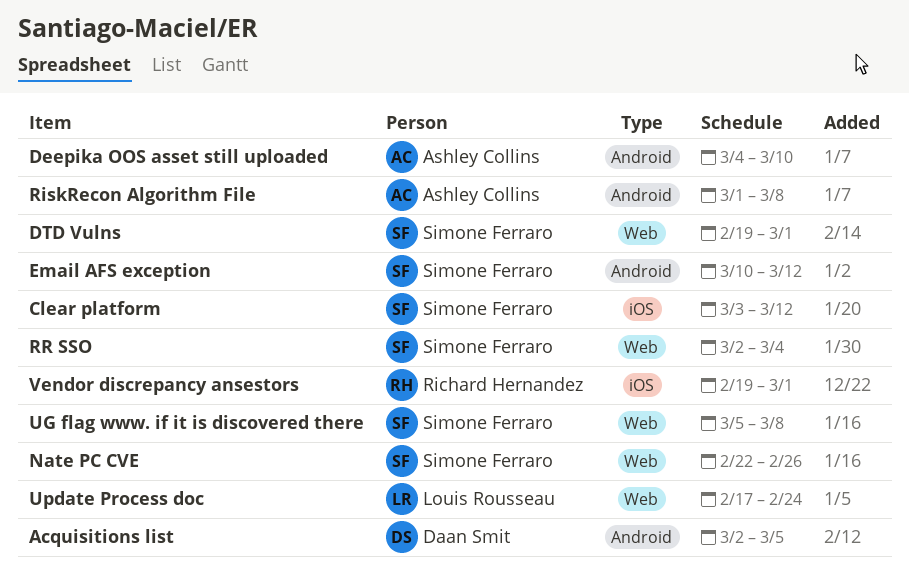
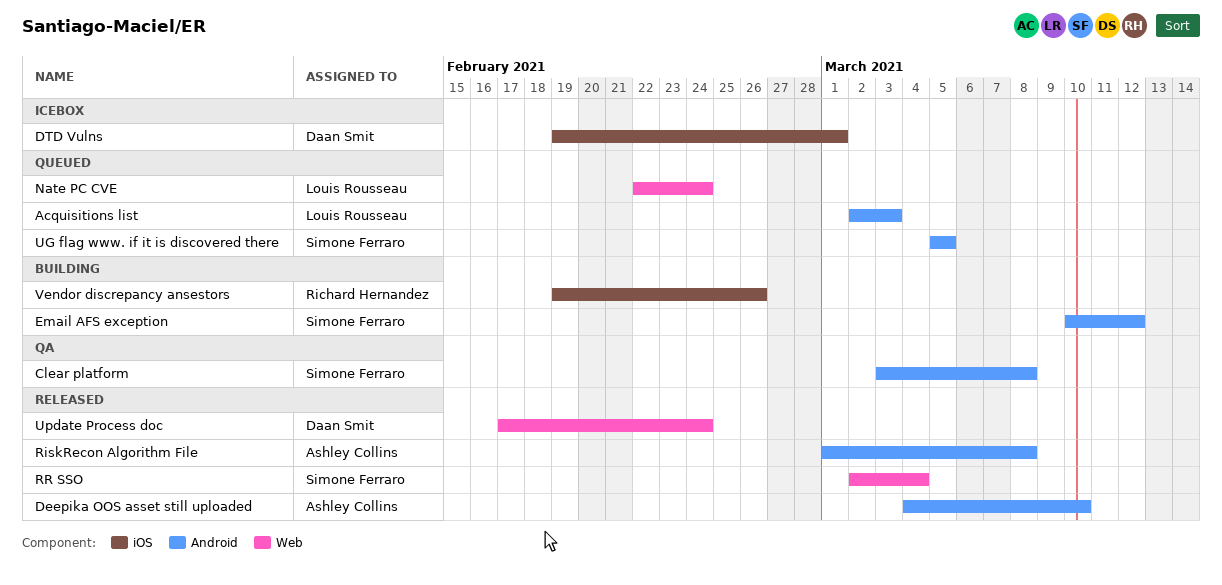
Acquisitions list, owner: Daan Smit -> Louis Rousseau
Acquisitions list, due: Mar 5 -> Mar 3
Clear platform, label: iOS -> Android
Clear platform, due: Mar 12 -> Mar 8
DTD Vulns, owner: Simone Ferraro -> Daan Smit
DTD Vulns, label: Web -> iOS
Nate PC CVE, owner: Simone Ferraro -> Louis Rousseau
Nate PC CVE, due: Feb 26 -> Feb 24
UG flag www. if it is discovered there, label: Web -> Android
UG flag www. if it is discovered there, due: Mar 8 -> Mar 5
Update Process doc, owner: Louis Rousseau -> Daan Smit
Vendor discrepancy ansestors, due: Mar 1 -> Feb 26

